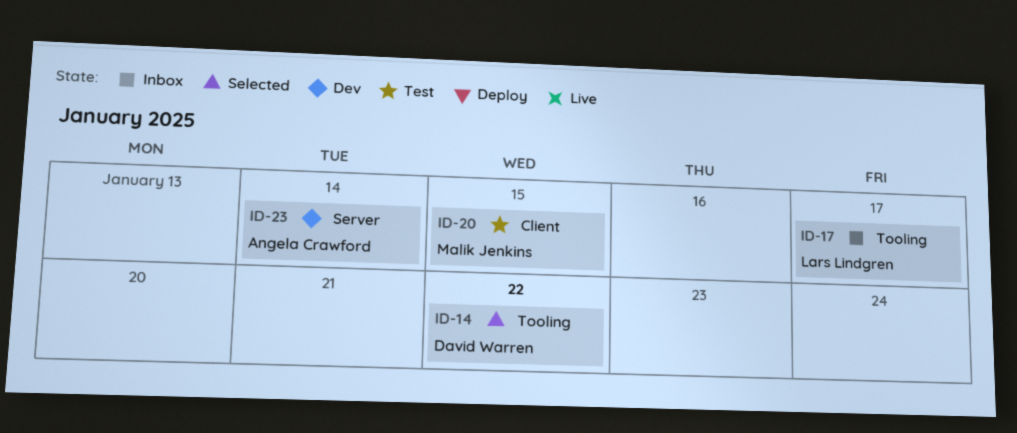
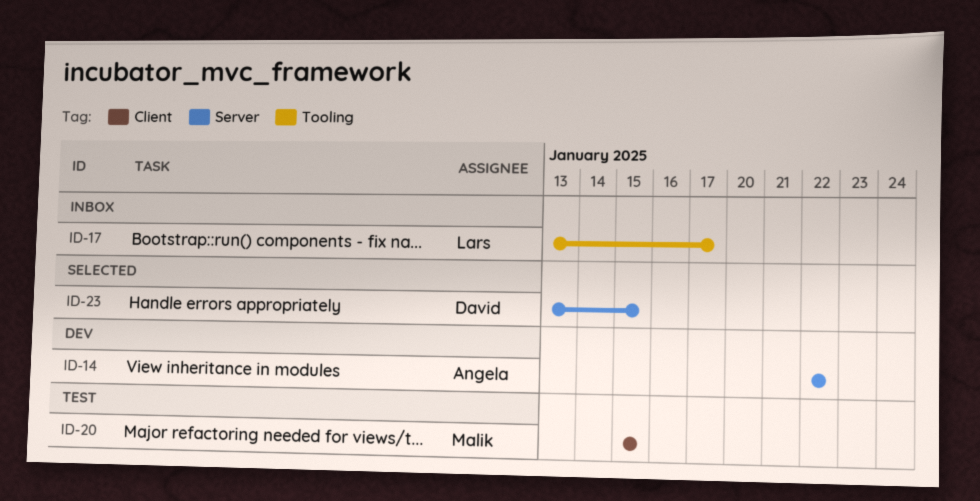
ID-14, status: Selected -> Dev
ID-14, owner: David Warren -> Angela Crawford
ID-14, label: Tooling -> Server
ID-23, status: Dev -> Selected
ID-23, owner: Angela Crawford -> David Warren
ID-23, due: Jan 14 -> Jan 15

